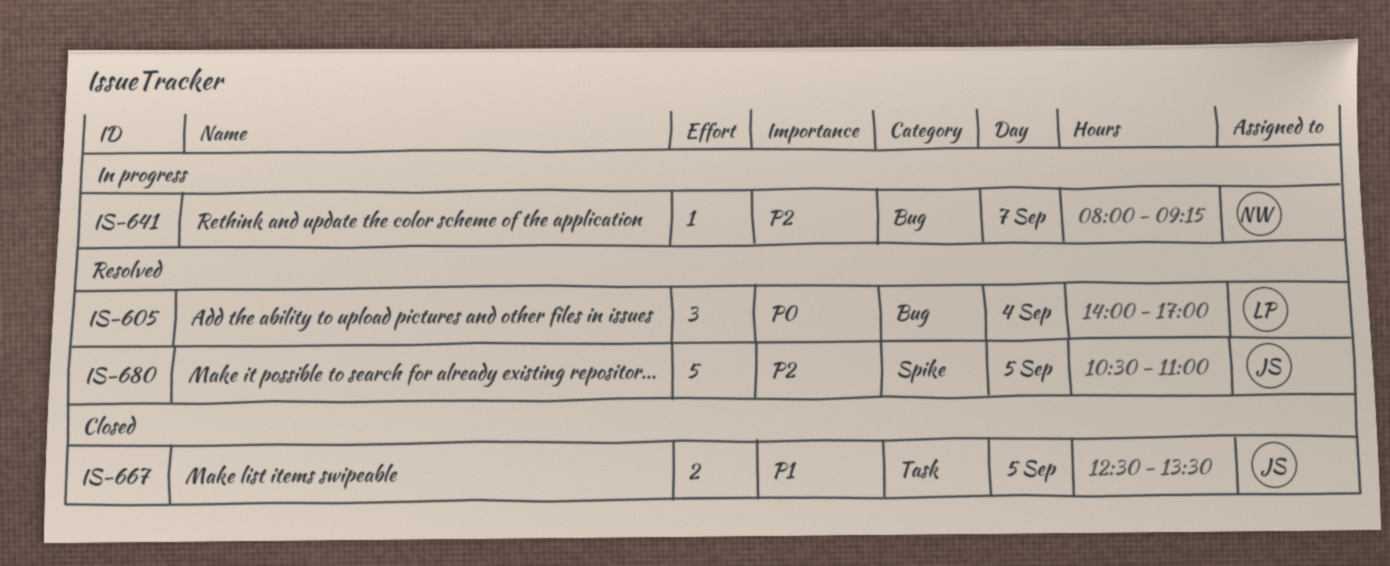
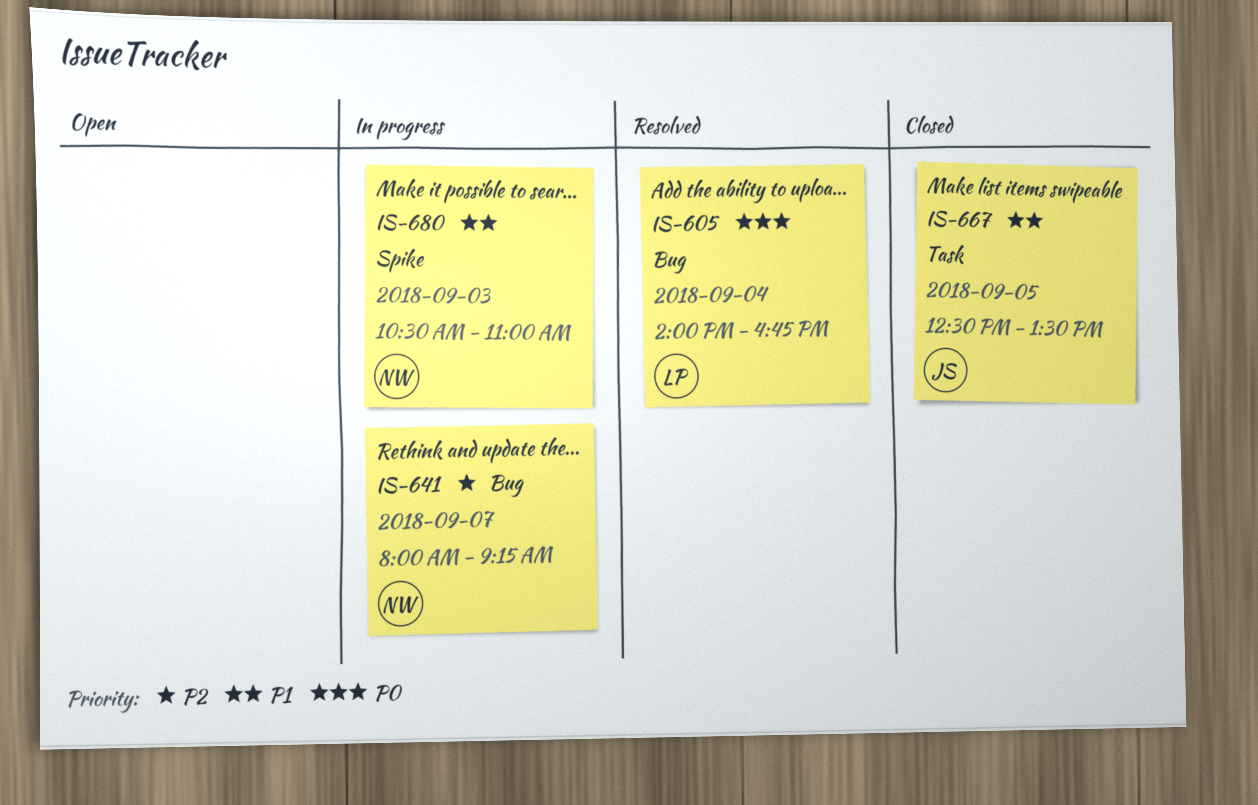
IS-605, ends: 17:00 -> 16:45
IS-680, status: Resolved -> In progress
IS-680, owner: JS -> NW
IS-680, priority: P2 -> P1
IS-680, day: Sep 5 -> Sep 3

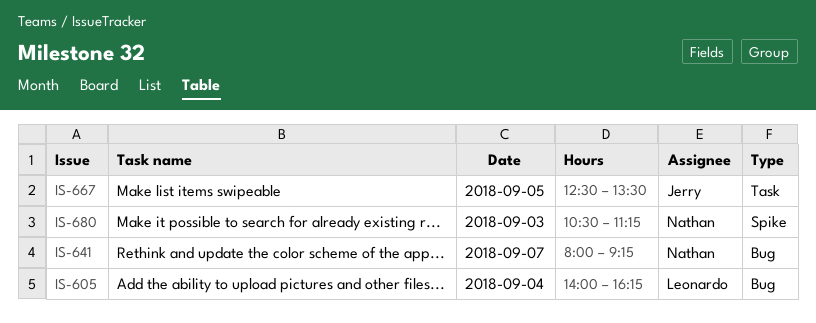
IS-605, ends: 16:45 -> 16:15
IS-680, ends: 11:00 -> 11:15

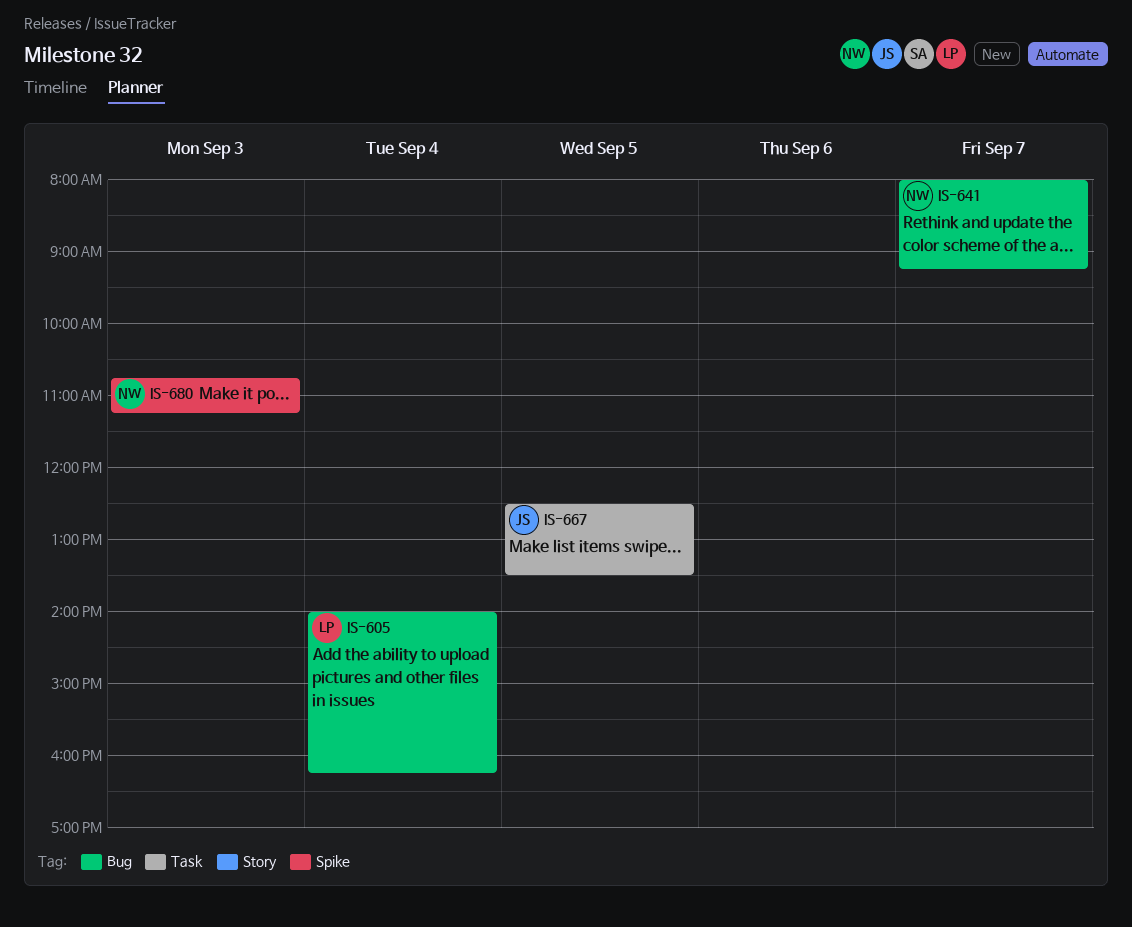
IS-680, begins: 10:30 -> 10:45

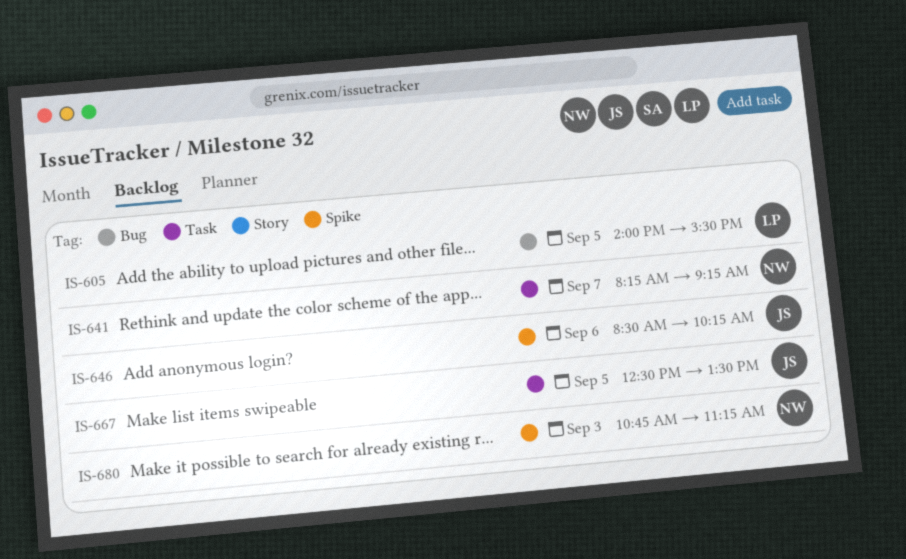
IS-605, day: Sep 4 -> Sep 5
IS-605, ends: 16:15 -> 15:30
IS-641, label: Bug -> Task
IS-641, begins: 08:00 -> 08:15
IS-646: none -> present

